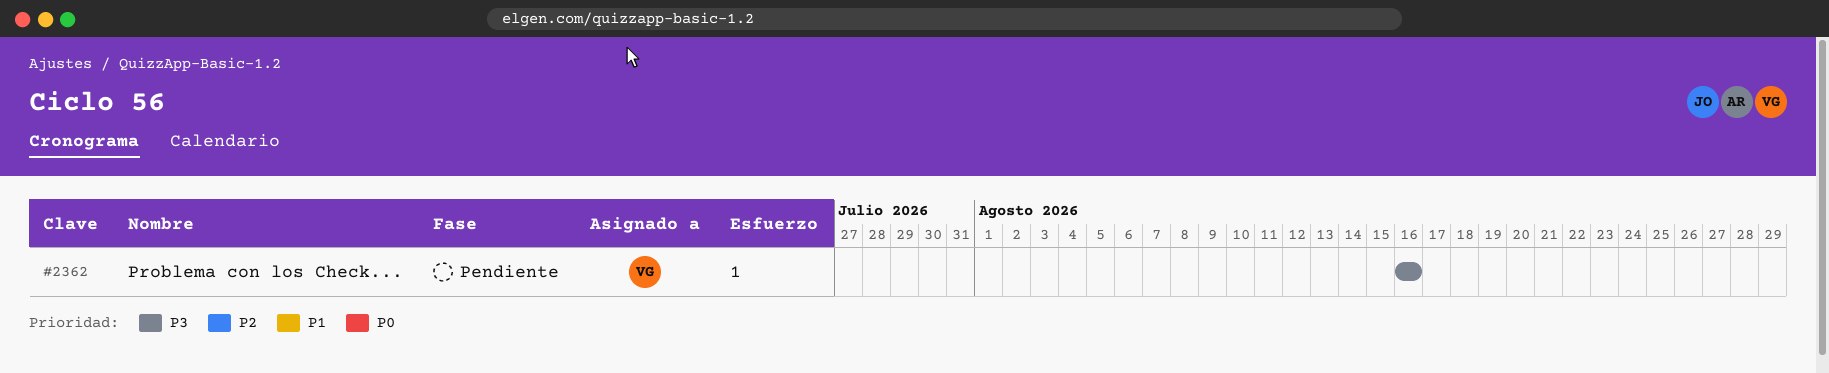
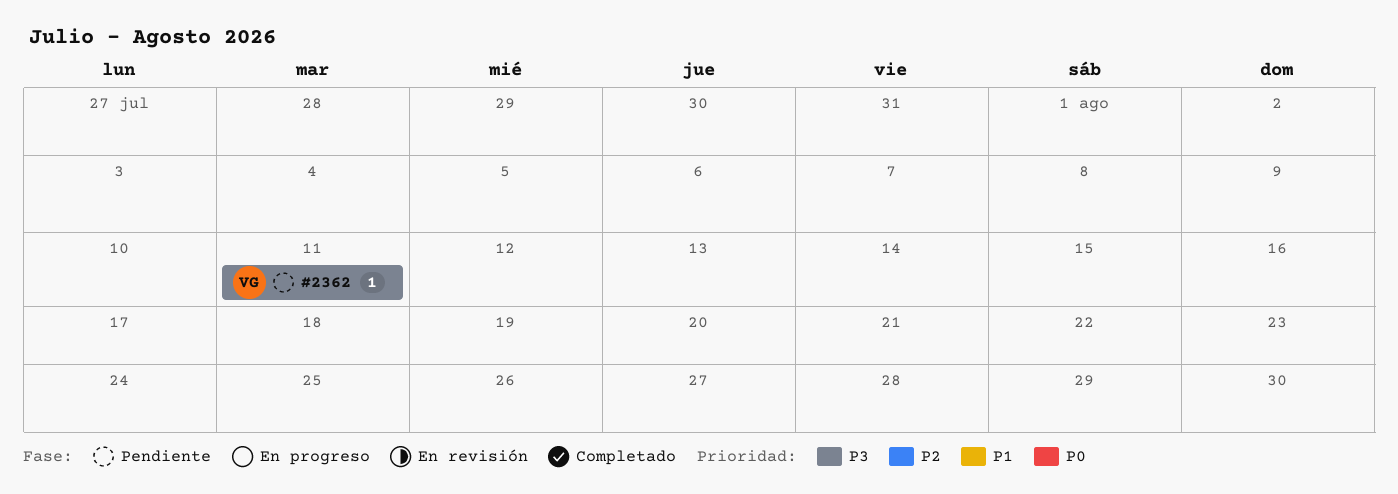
#2362, start: Aug 16 -> Aug 11
#2362, due: Aug 16 -> Aug 11

